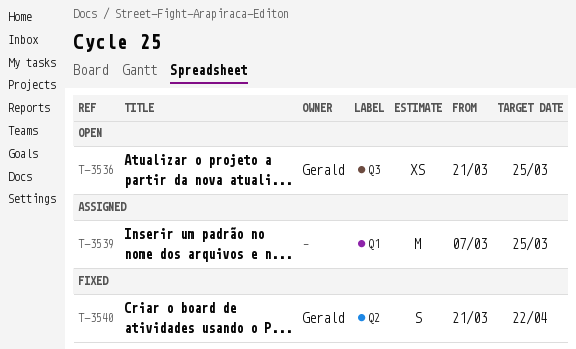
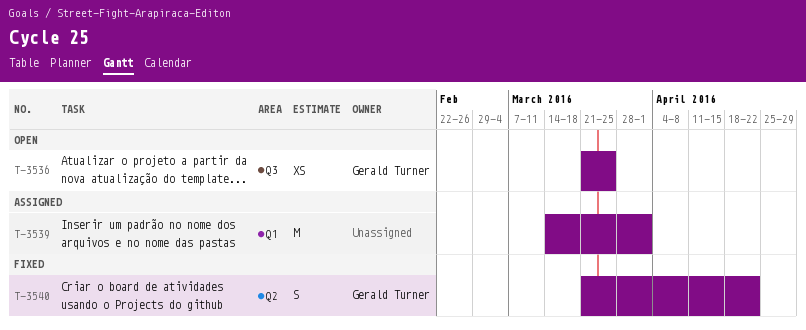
T-3539, start: Mar 7 -> Mar 14
T-3539, due: Mar 25 -> Apr 1

